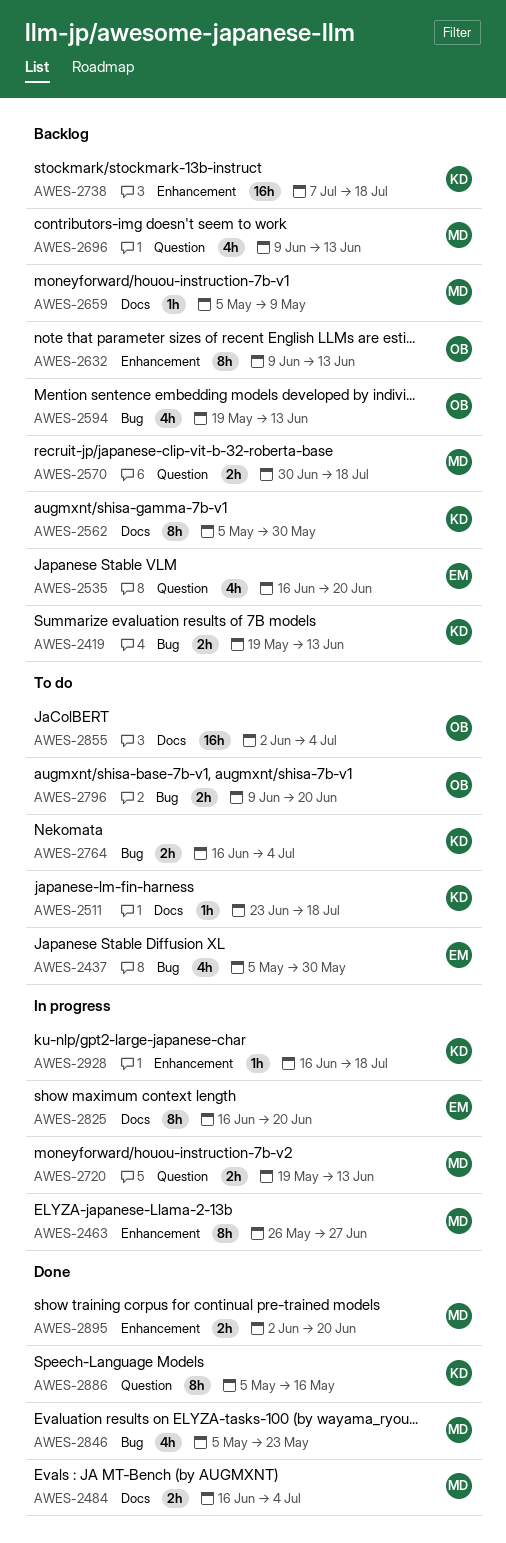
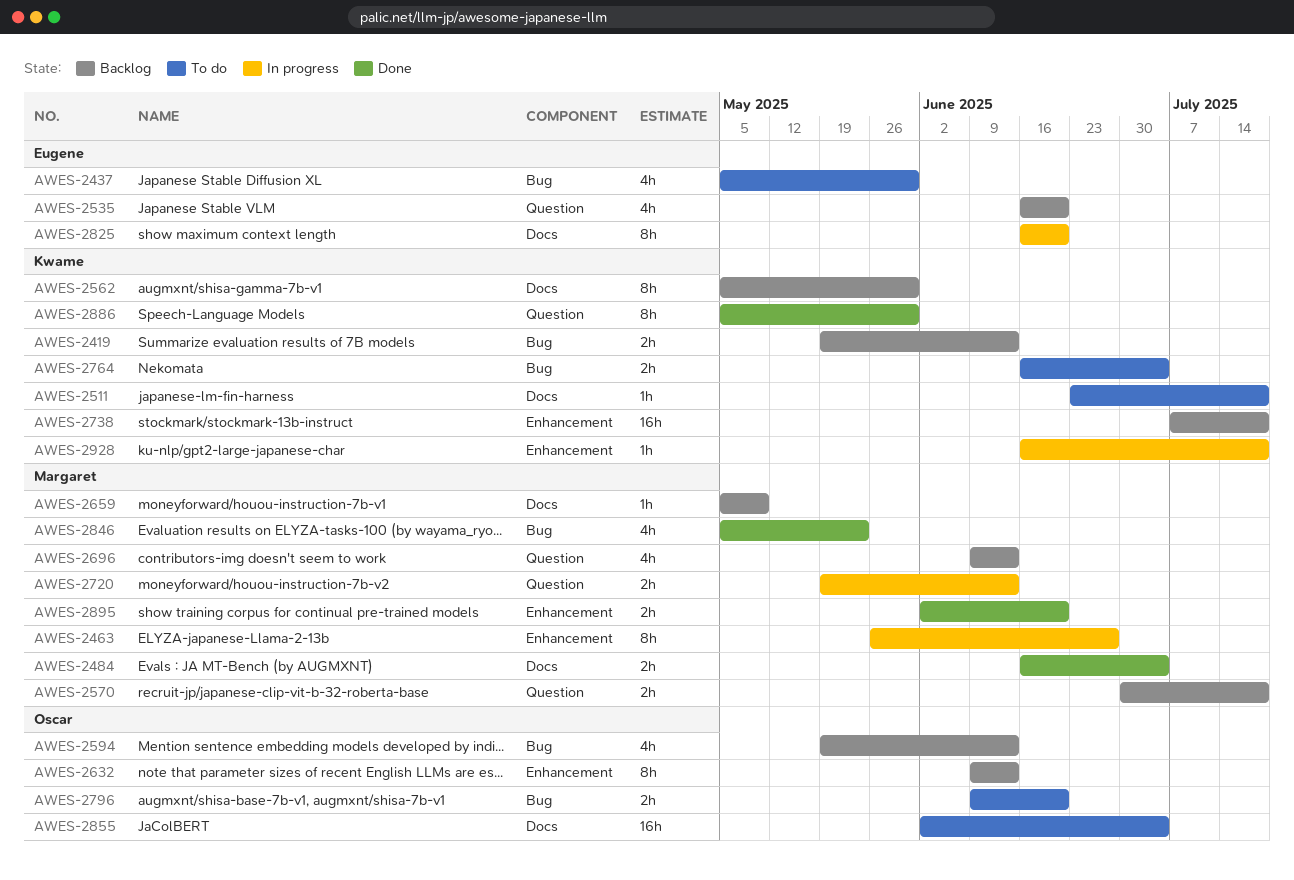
AWES-2886, due: May 16 -> May 30

